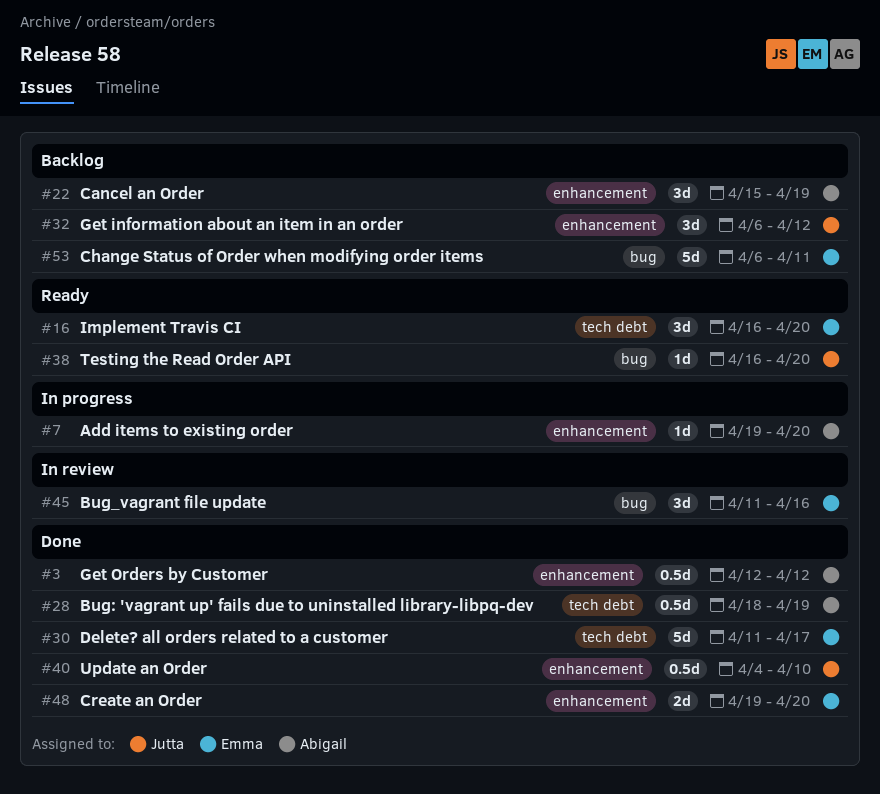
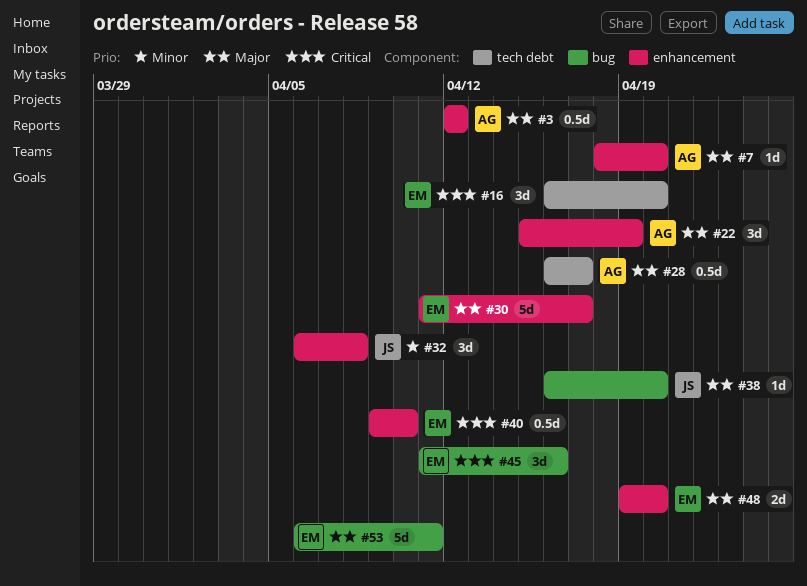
#7, start: Apr 19 -> Apr 18
#28, start: Apr 18 -> Apr 16
#28, due: Apr 19 -> Apr 17
#30, label: tech debt -> enhancement
#32, due: Apr 12 -> Apr 8
#40, owner: Jutta -> Emma
#40, start: Apr 4 -> Apr 9

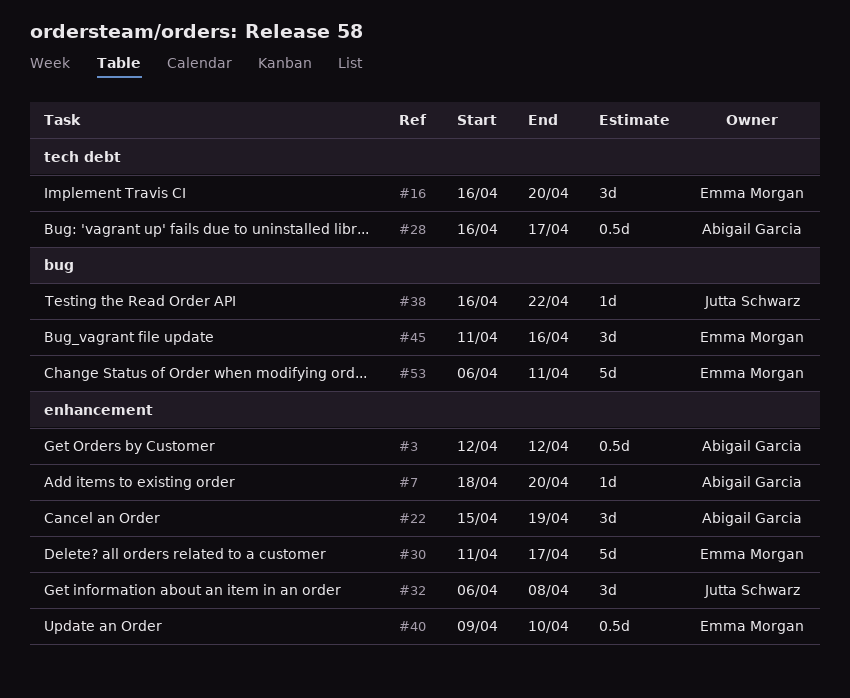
#38, due: Apr 20 -> Apr 22
#48: present -> none

